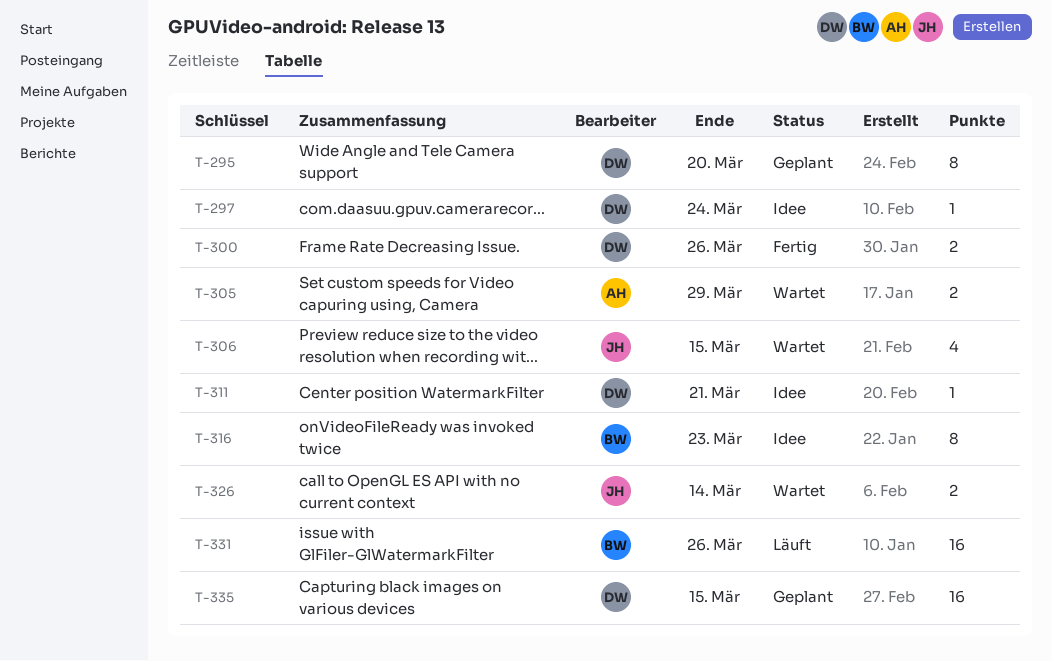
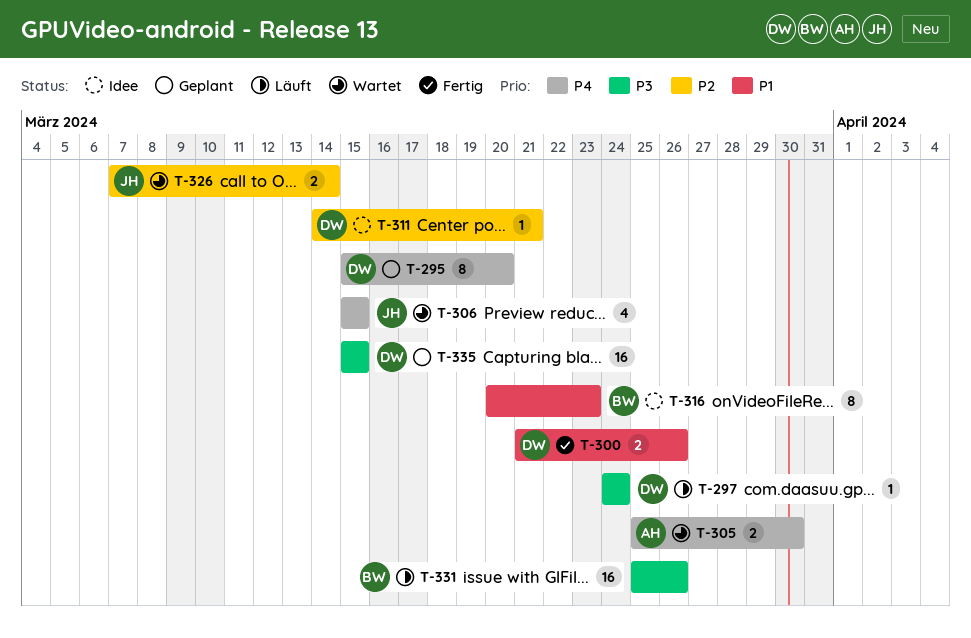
T-297, status: Idee -> Läuft
T-305, due: Mar 29 -> Mar 30

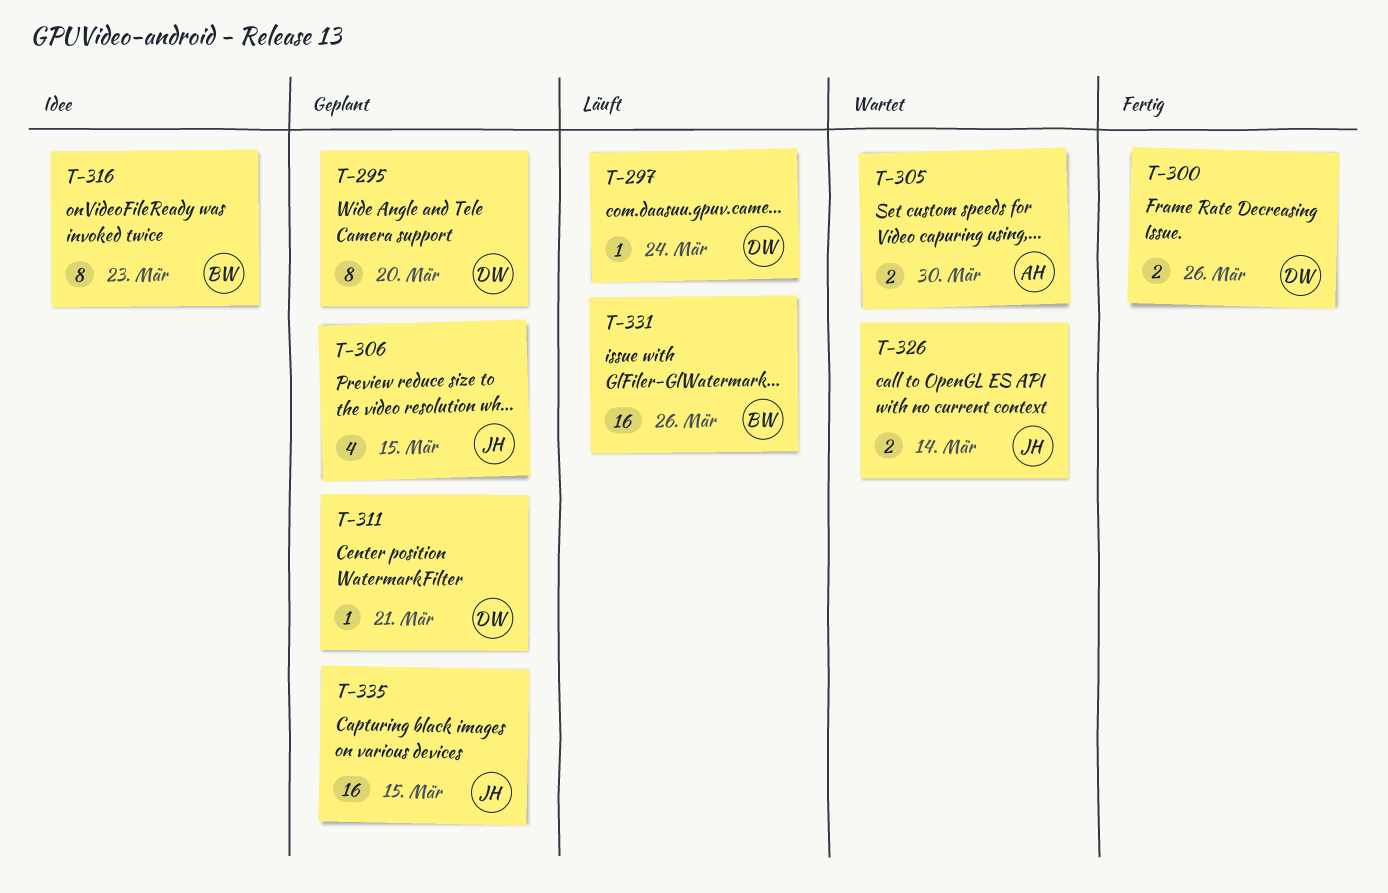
T-306, status: Wartet -> Geplant
T-311, status: Idee -> Geplant
T-335, owner: DW -> JH

